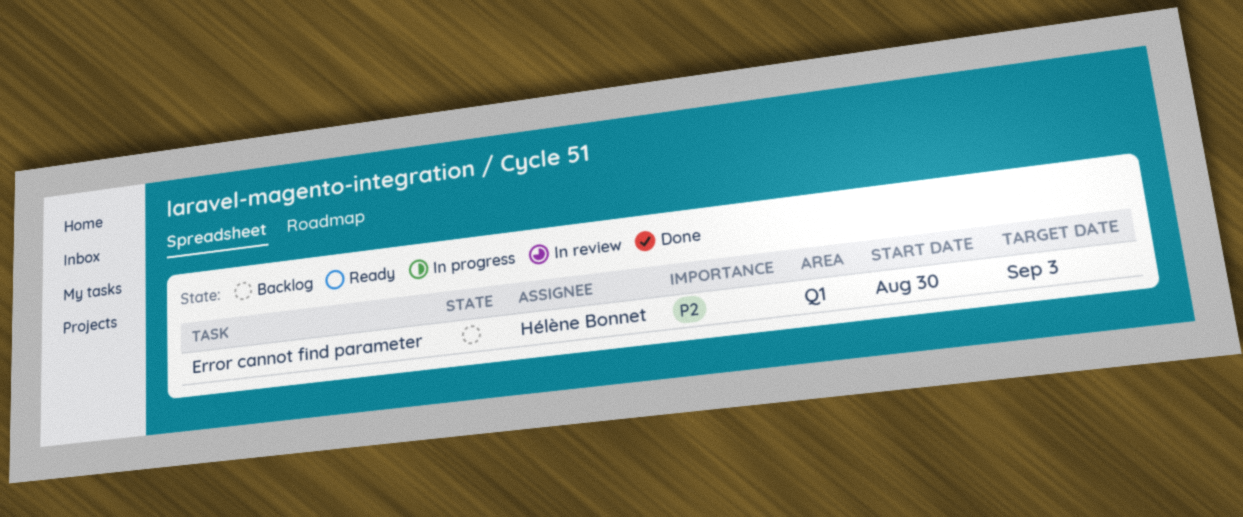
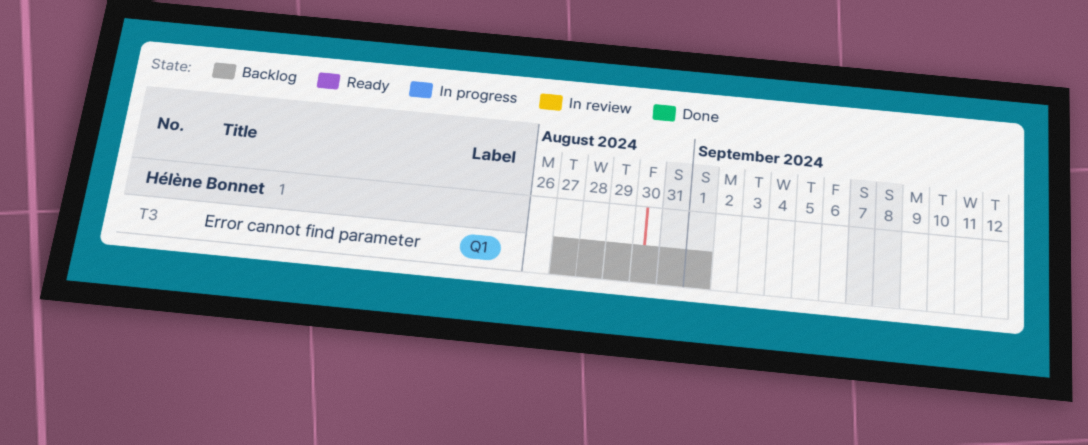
Error cannot find parameter, start: Aug 30 -> Aug 27
Error cannot find parameter, due: Sep 3 -> Sep 1

